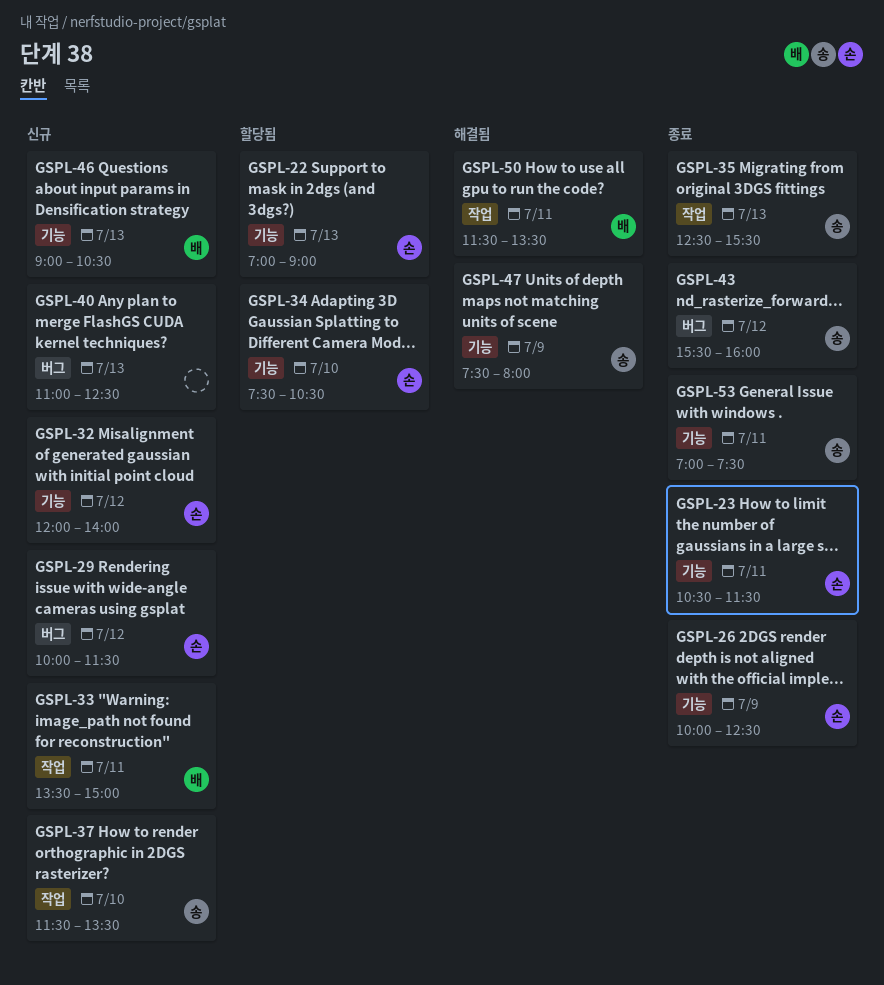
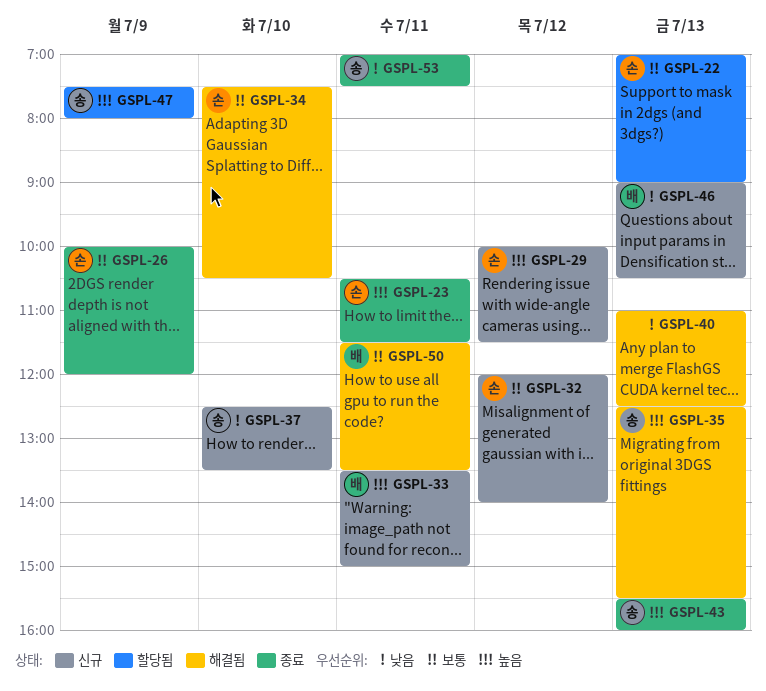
GSPL-26, ends: 12:30 -> 12:00
GSPL-34, status: 할당됨 -> 해결됨
GSPL-35, status: 종료 -> 해결됨
GSPL-37, begins: 11:30 -> 12:30
GSPL-40, status: 신규 -> 해결됨
GSPL-43, day: Jul 12 -> Jul 13
GSPL-47, status: 해결됨 -> 할당됨

